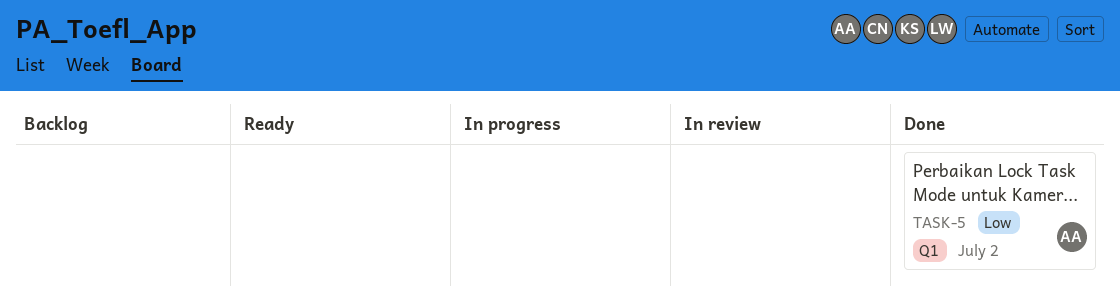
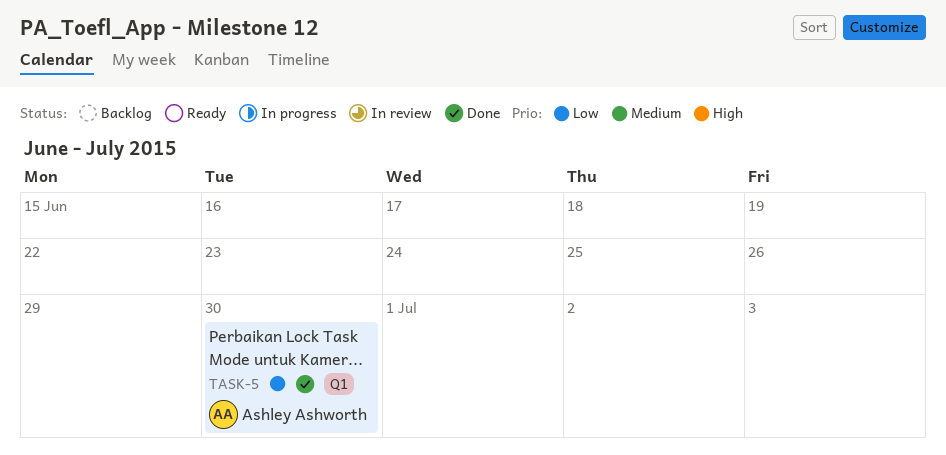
TASK-5, due: Jul 2 -> Jun 30

